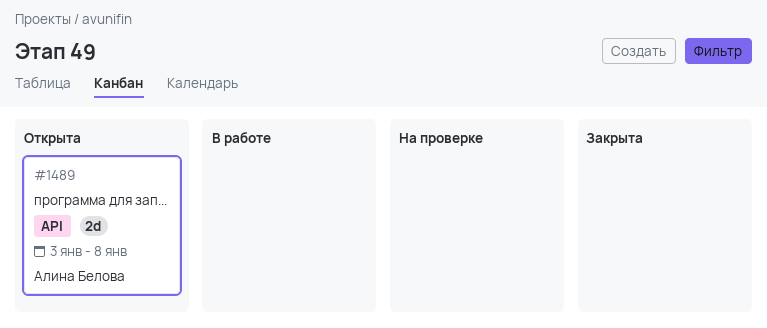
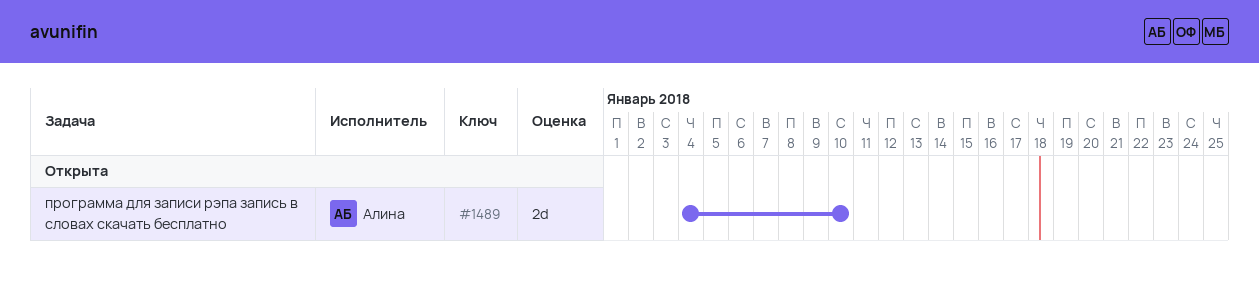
#1489, start: Jan 3 -> Jan 4
#1489, due: Jan 8 -> Jan 10

